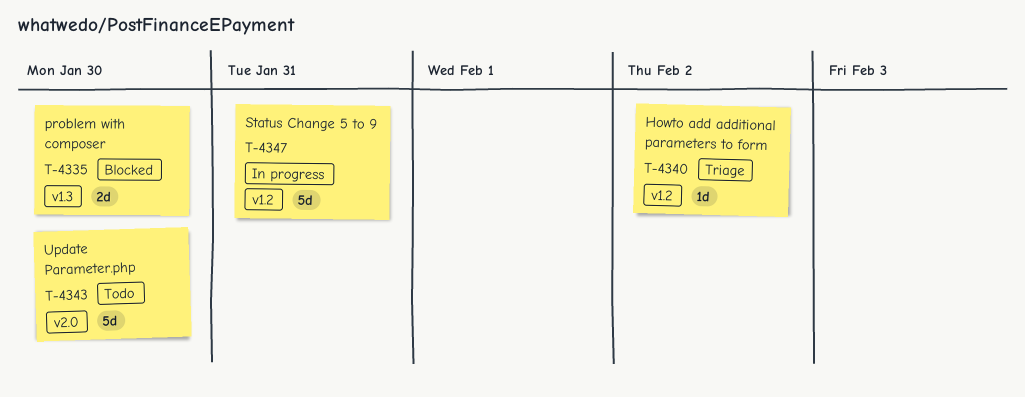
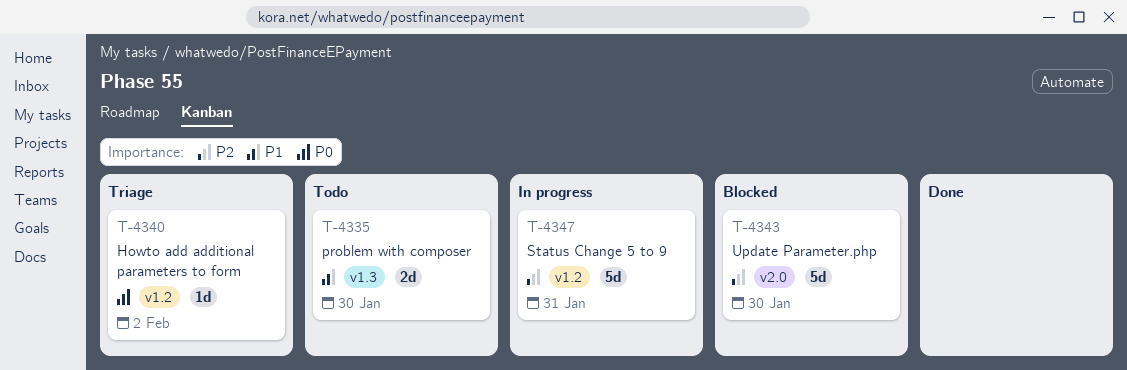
T-4335, status: Blocked -> Todo
T-4343, status: Todo -> Blocked

